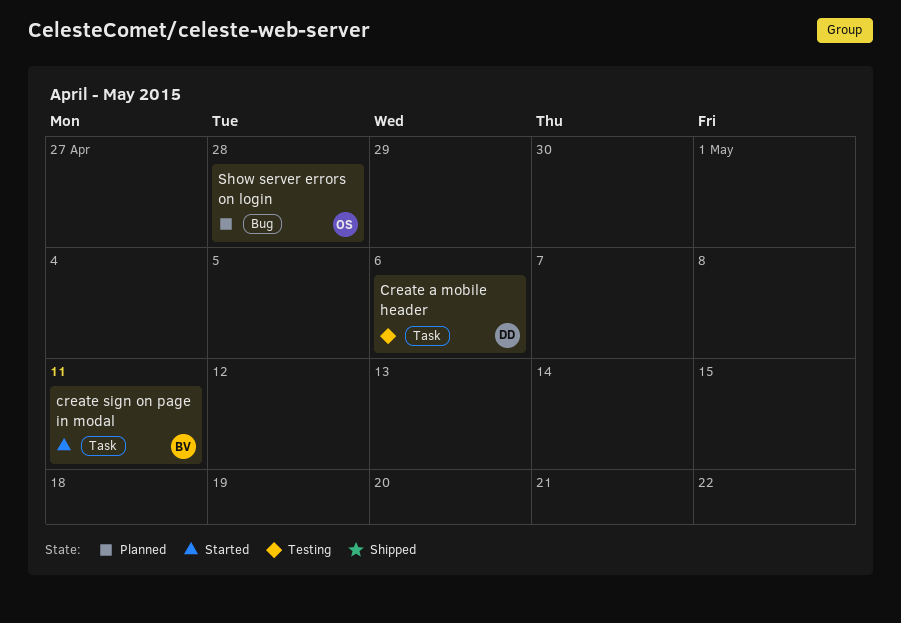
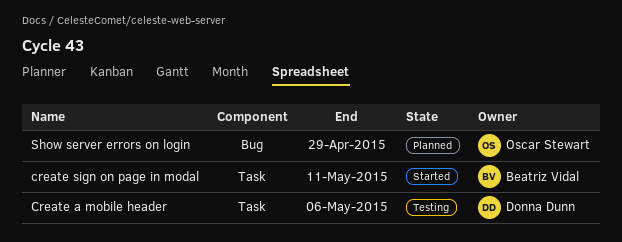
Show server errors on login, due: Apr 28 -> Apr 29

